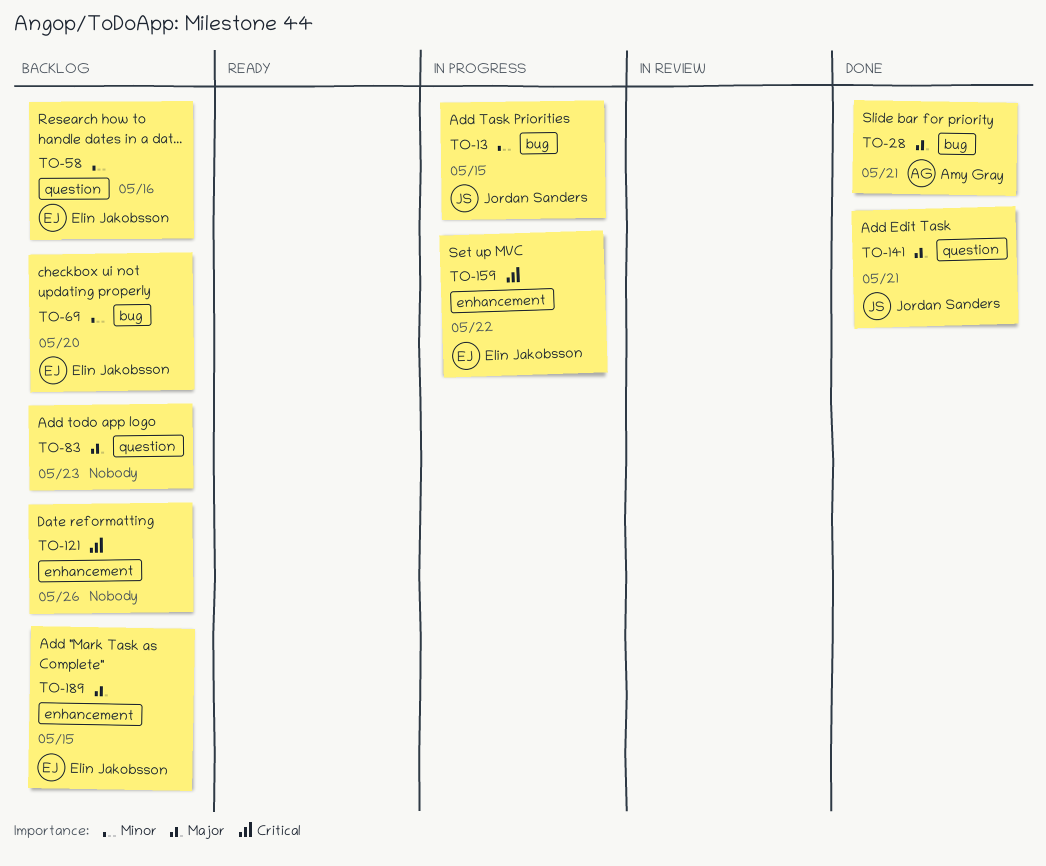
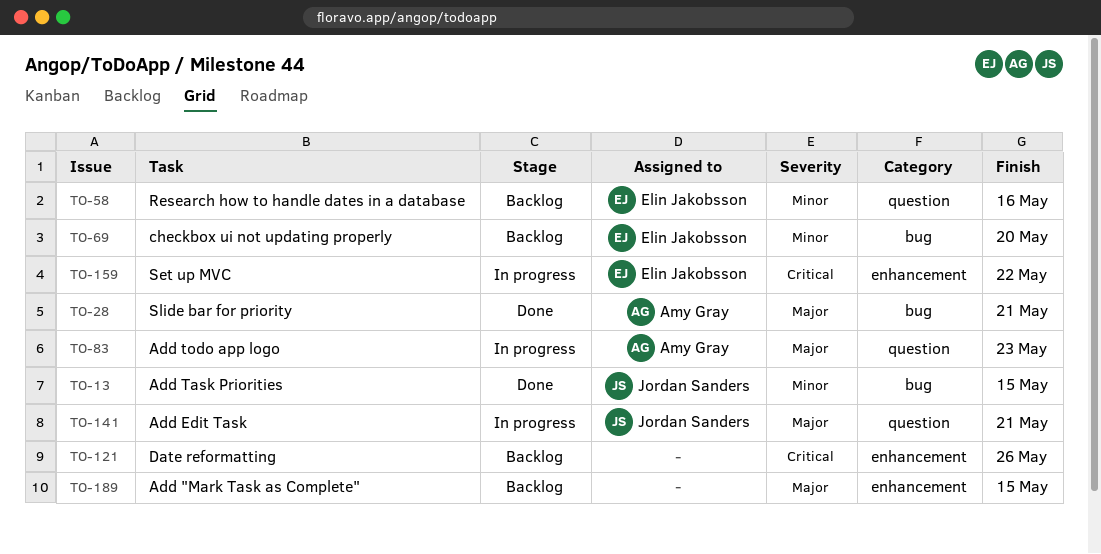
TO-13, status: In progress -> Done
TO-83, status: Backlog -> In progress
TO-83, owner: none -> Amy Gray
TO-141, status: Done -> In progress
TO-189, owner: Elin Jakobsson -> none

